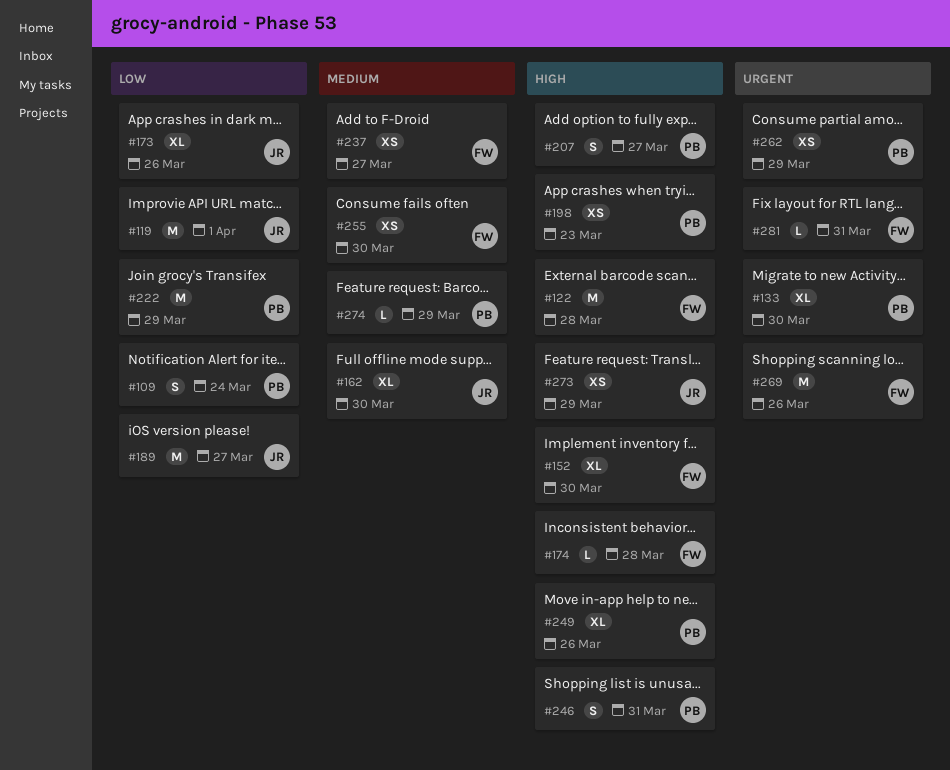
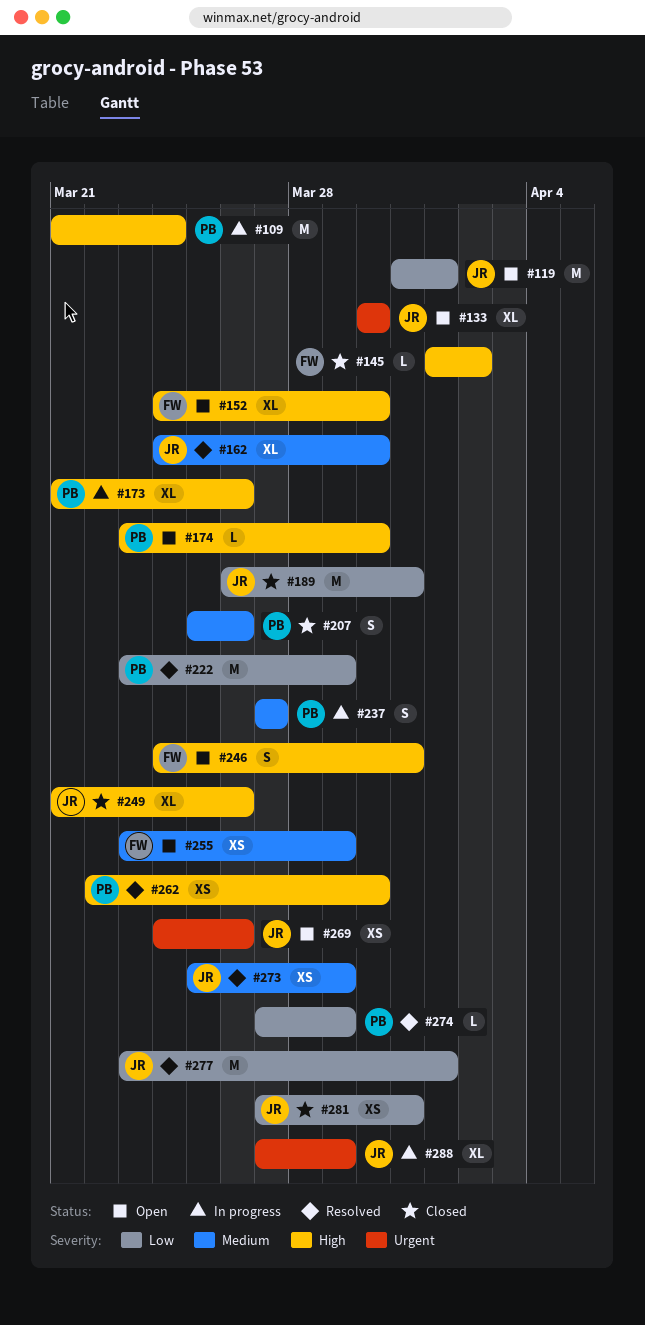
#109, priority: Low -> High
#109, estimate: S -> M
#122: present -> none
#133, owner: PB -> JR
#145: none -> present
#173, owner: JR -> PB
#173, priority: Low -> High
#174, owner: FW -> PB
#174, due: Mar 28 -> Mar 30
#189, due: Mar 27 -> Mar 31
#198: present -> none
#207, priority: High -> Medium
#207, due: Mar 27 -> Mar 26
#237, owner: FW -> PB
#237, estimate: XS -> S
#246, owner: PB -> FW
#249, owner: PB -> JR
#255, due: Mar 30 -> Mar 29
#262, priority: Urgent -> High
#262, due: Mar 29 -> Mar 30
#269, owner: FW -> JR
#269, estimate: M -> XS
#273, priority: High -> Medium
#274, priority: Medium -> Low
#277: none -> present
#281, owner: FW -> JR
#281, priority: Urgent -> Low
#281, estimate: L -> XS
#288: none -> present

